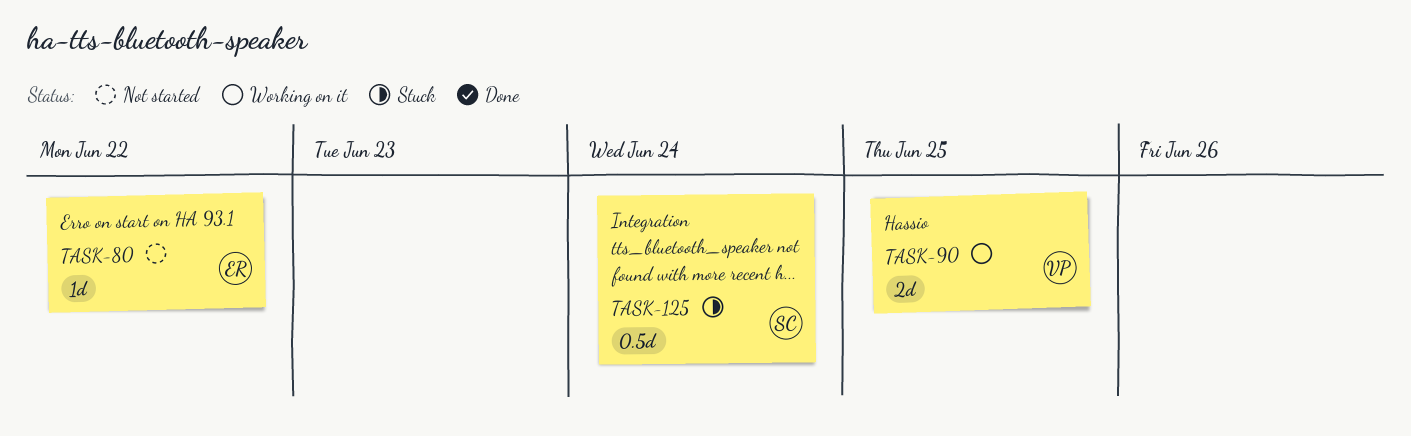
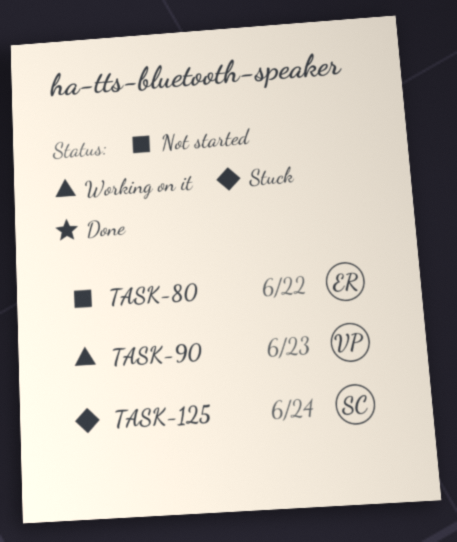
TASK-90, due: Jun 25 -> Jun 23

